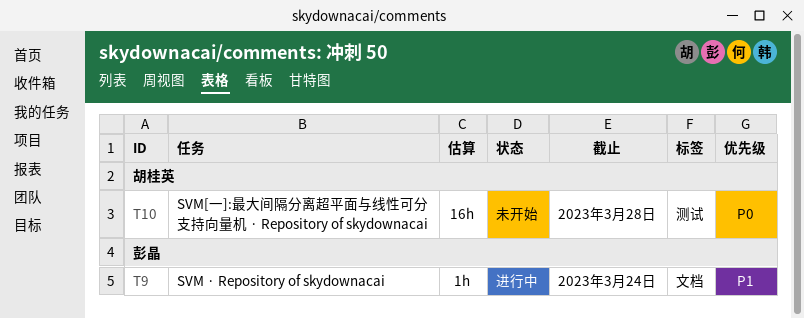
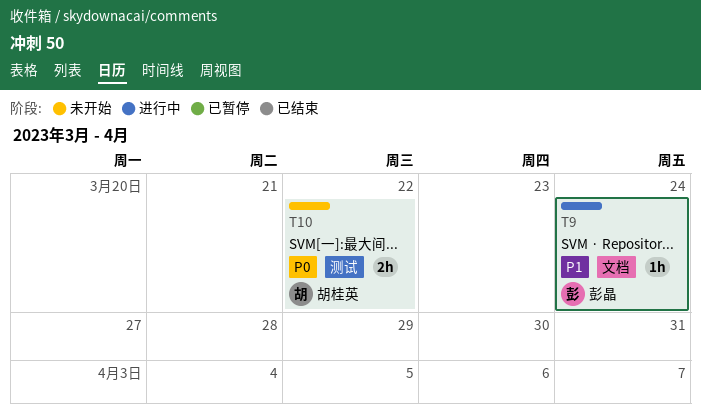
T10, estimate: 16h -> 2h
T10, due: Mar 28 -> Mar 22

